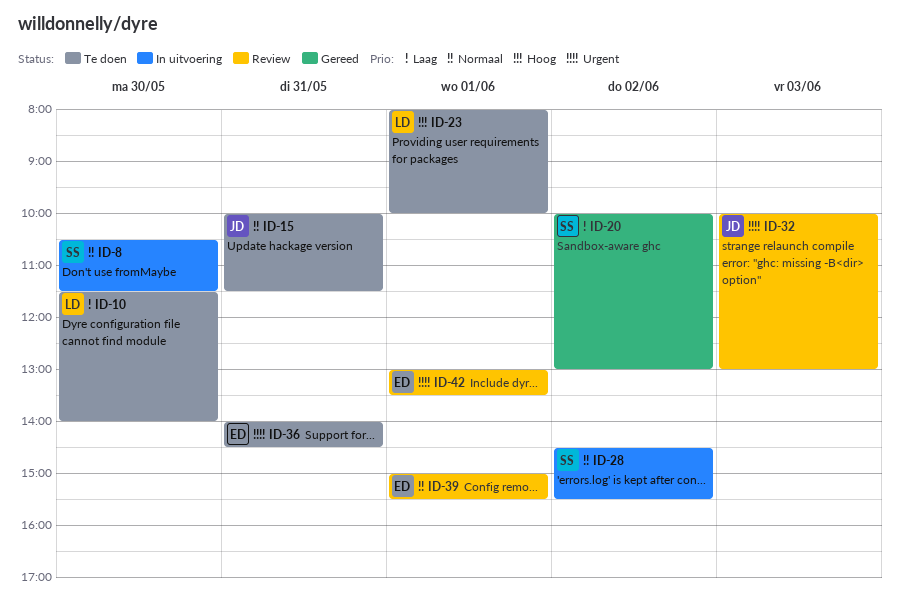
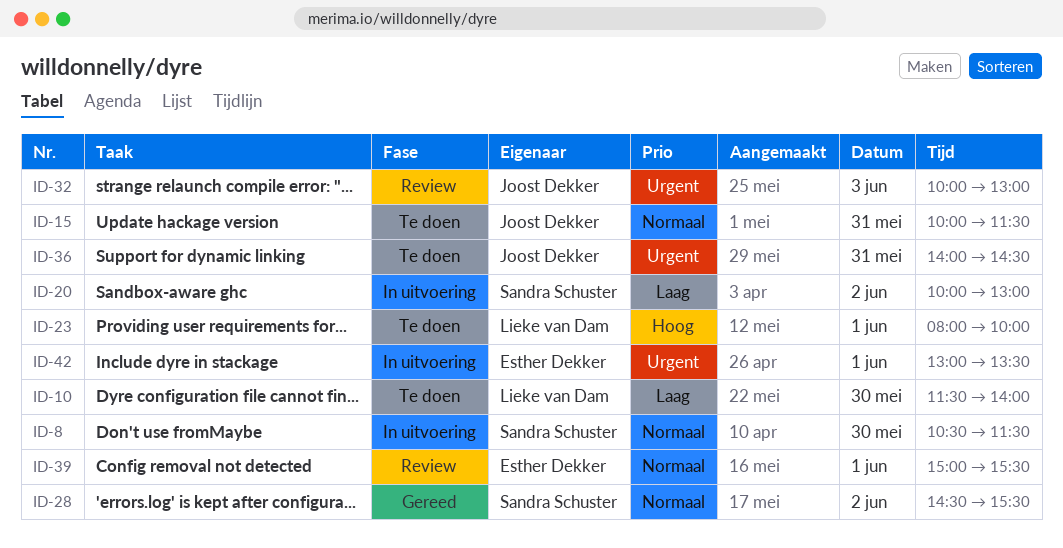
ID-20, status: Gereed -> In uitvoering
ID-28, status: In uitvoering -> Gereed
ID-36, owner: Esther Dekker -> Joost Dekker
ID-42, status: Review -> In uitvoering

